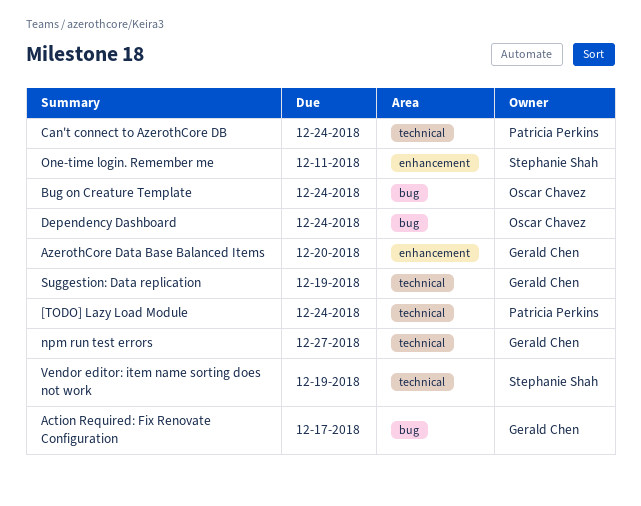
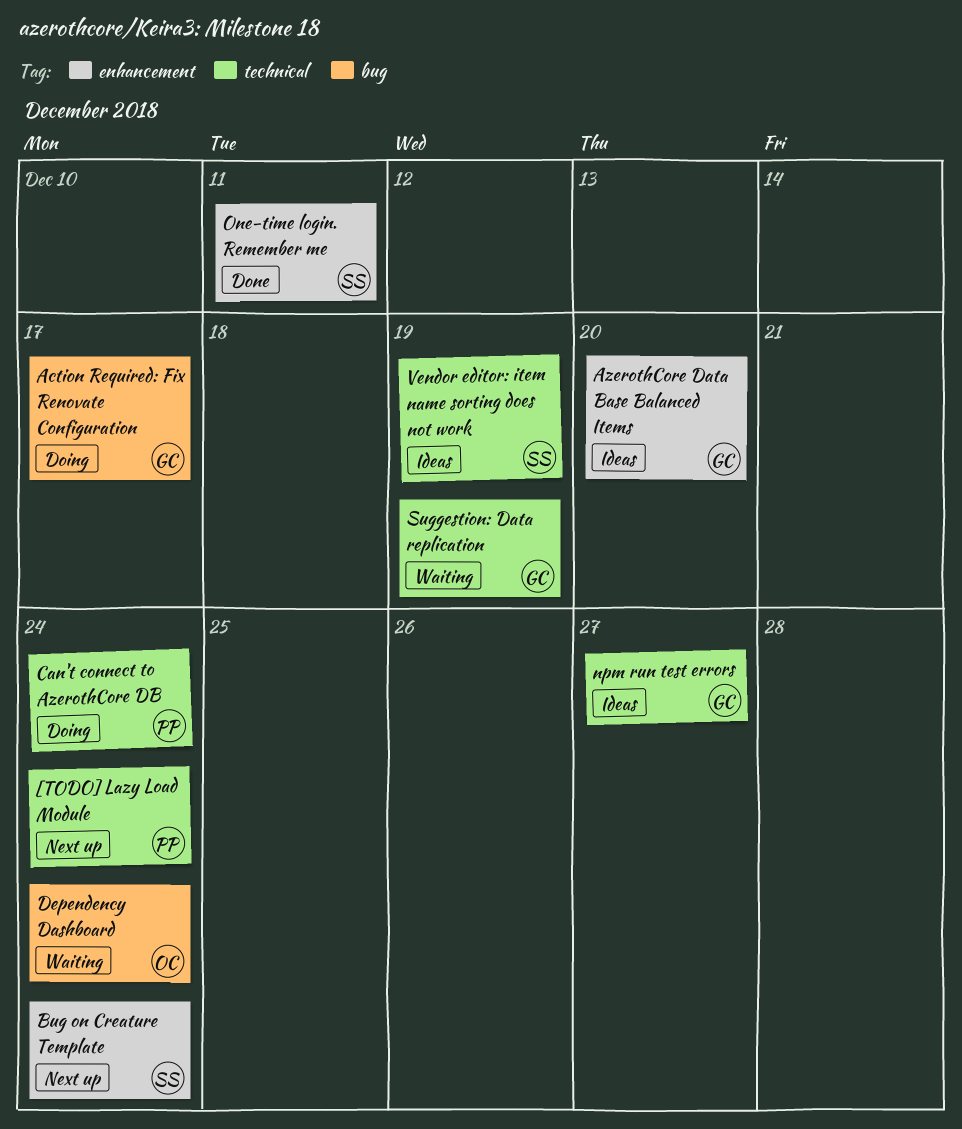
Bug on Creature Template, owner: Oscar Chavez -> Stephanie Shah
Bug on Creature Template, label: bug -> enhancement

